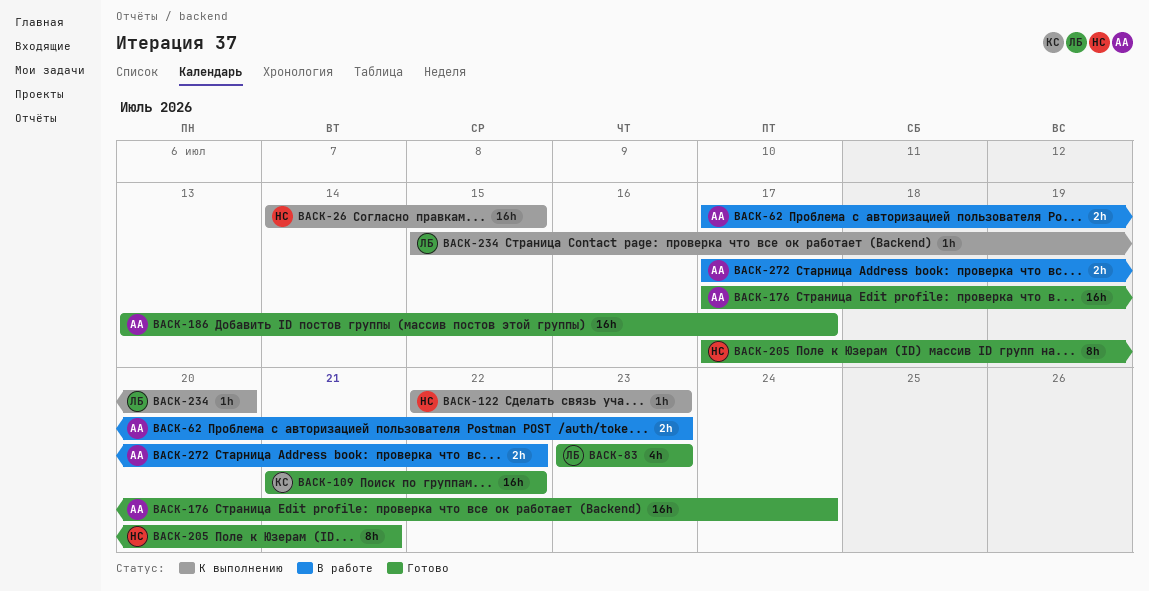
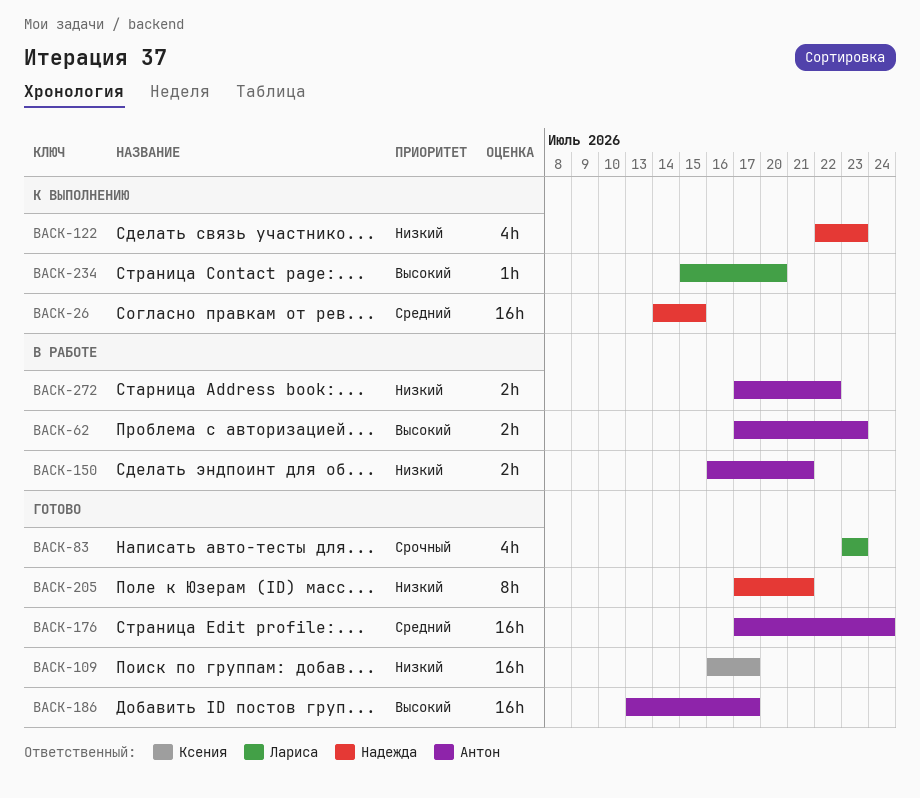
BACK-109, start: Jul 21 -> Jul 16
BACK-109, due: Jul 22 -> Jul 17
BACK-122, estimate: 1h -> 4h
BACK-150: none -> present

